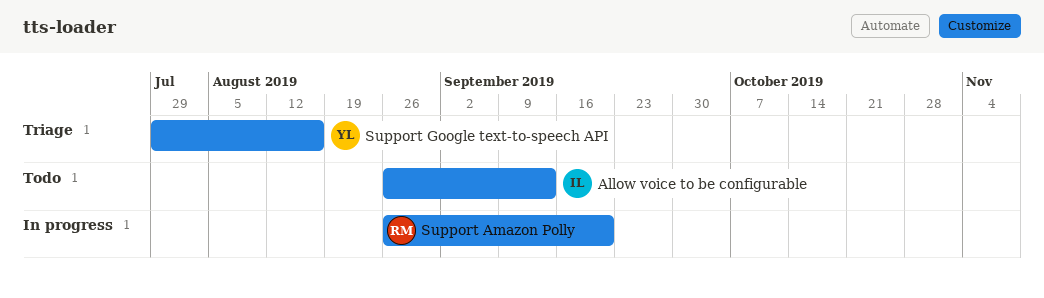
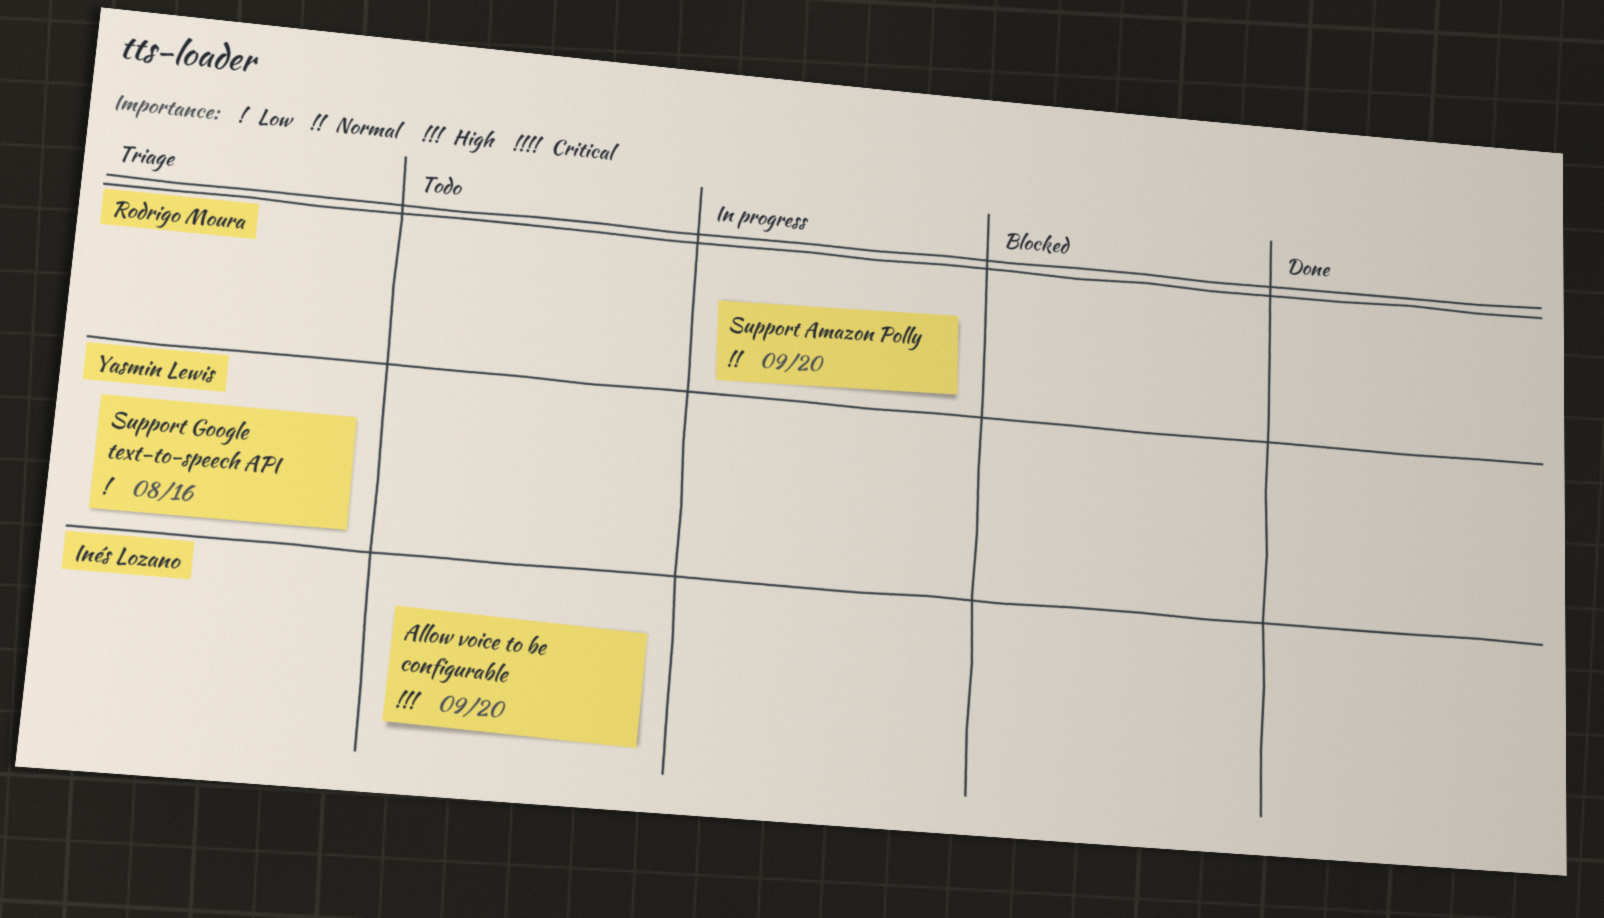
Allow voice to be configurable, due: Sep 13 -> Sep 20

